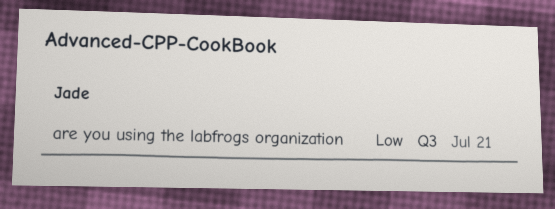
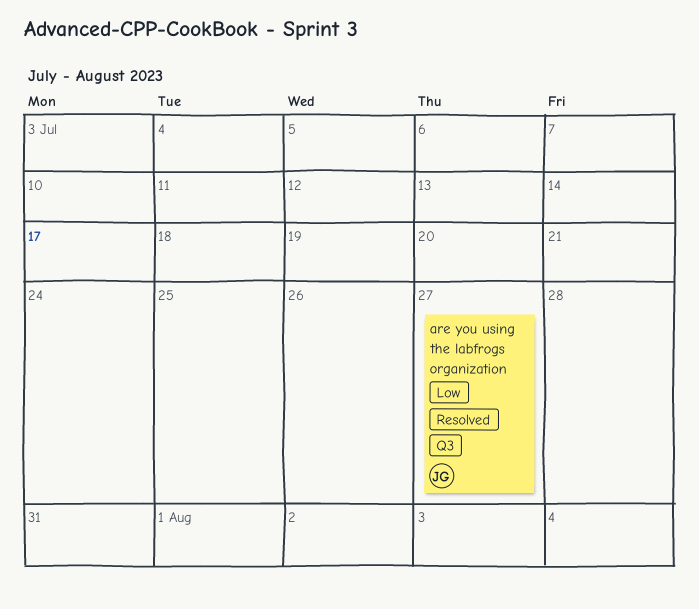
are you using the labfrogs organization, due: Jul 21 -> Jul 27

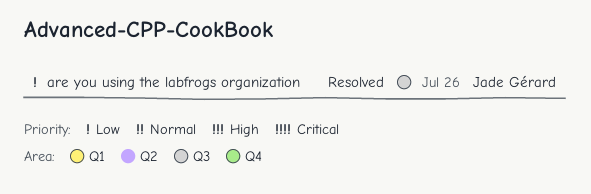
are you using the labfrogs organization, due: Jul 27 -> Jul 26

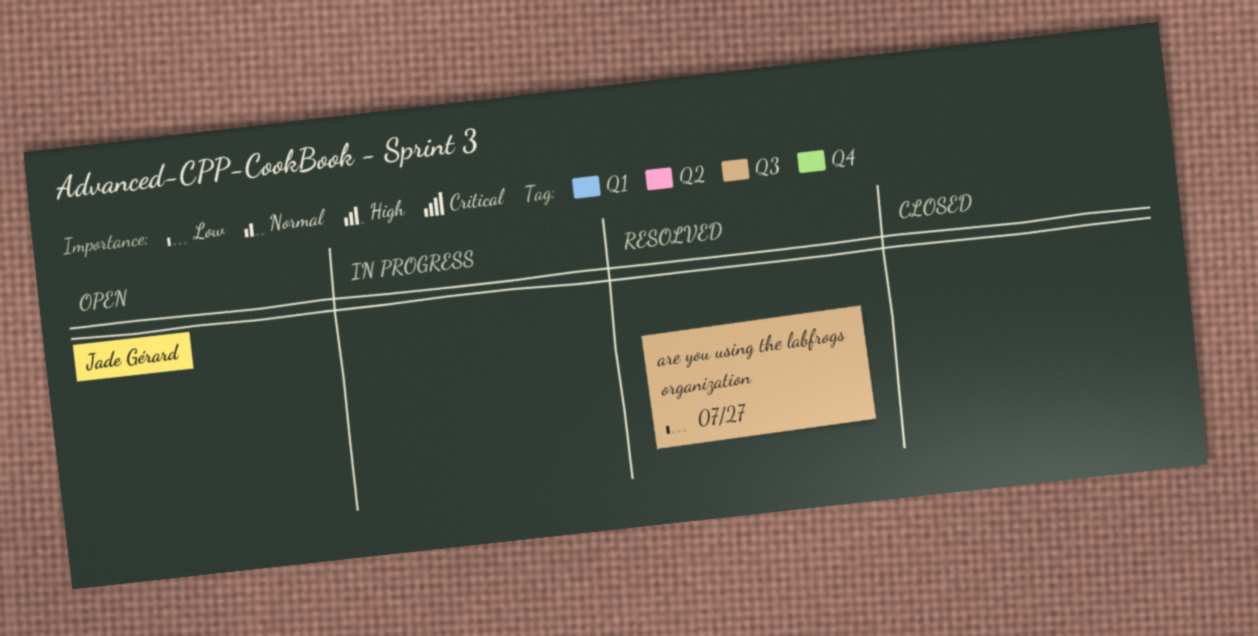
are you using the labfrogs organization, due: Jul 26 -> Jul 27

